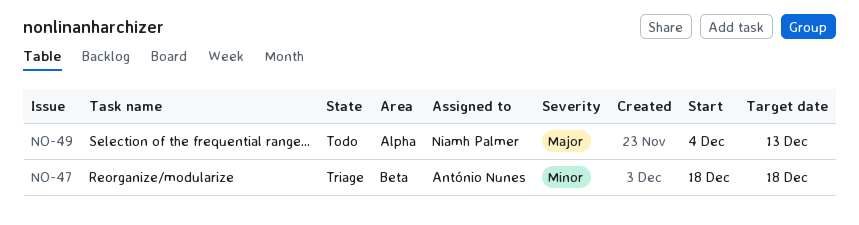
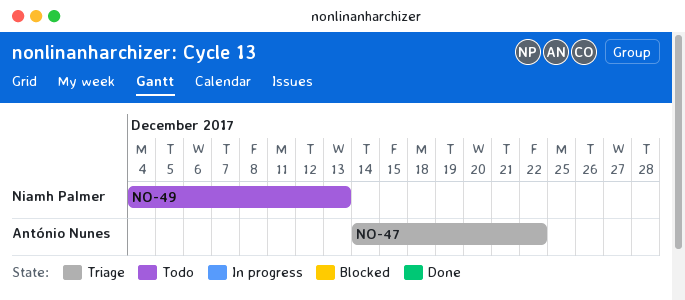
NO-47, start: Dec 18 -> Dec 14
NO-47, due: Dec 18 -> Dec 22

